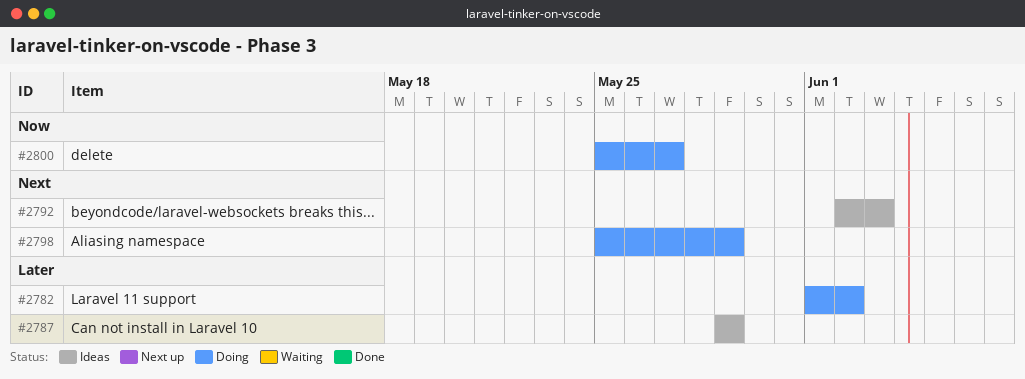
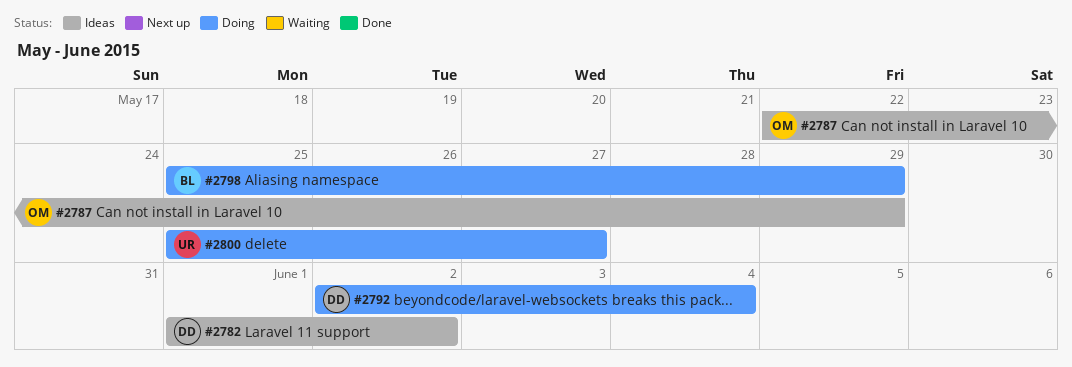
#2782, status: Doing -> Ideas
#2787, start: May 29 -> May 22
#2792, status: Ideas -> Doing
#2792, due: Jun 3 -> Jun 4

